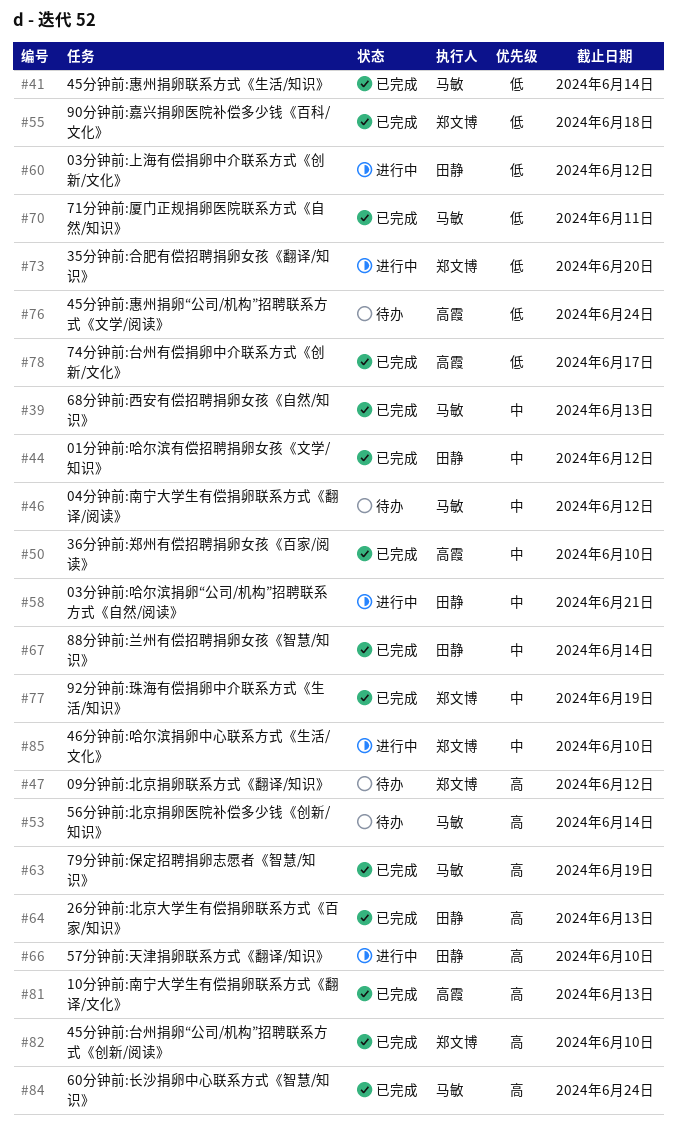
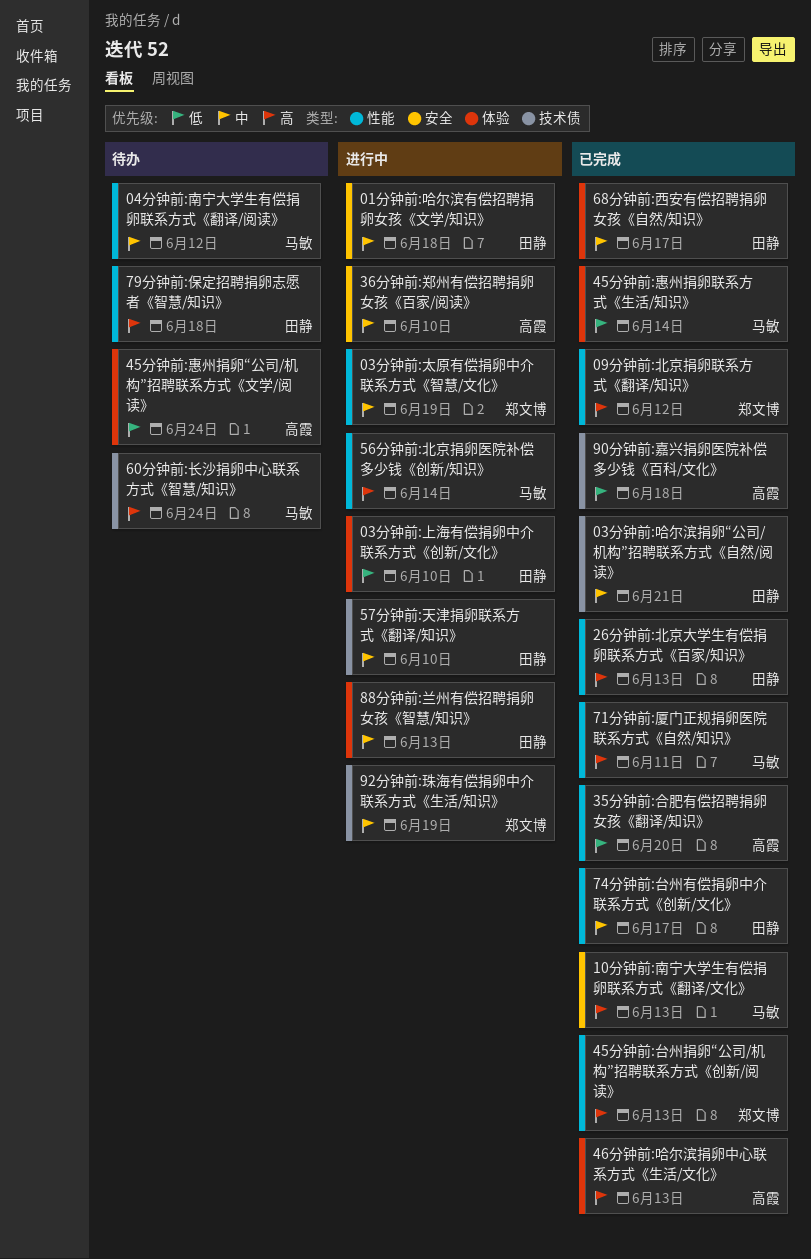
01分钟前:哈尔滨有偿招聘捐卵女孩《文学/知识》, status: 已完成 -> 进行中
01分钟前:哈尔滨有偿招聘捐卵女孩《文学/知识》, due: Jun 12 -> Jun 18
03分钟前:上海有偿捐卵中介联系方式《创新/文化》, due: Jun 12 -> Jun 10
03分钟前:哈尔滨捐卵“公司/机构”招聘联系方式《自然/阅读》, status: 进行中 -> 已完成
03分钟前:太原有偿捐卵中介联系方式《智慧/文化》: none -> present
09分钟前:北京捐卵联系方式《翻译/知识》, status: 待办 -> 已完成
10分钟前:南宁大学生有偿捐卵联系方式《翻译/文化》, owner: 高霞 -> 马敏
35分钟前:合肥有偿招聘捐卵女孩《翻译/知识》, status: 进行中 -> 已完成
35分钟前:合肥有偿招聘捐卵女孩《翻译/知识》, owner: 郑文博 -> 高霞
36分钟前:郑州有偿招聘捐卵女孩《百家/阅读》, status: 已完成 -> 进行中
45分钟前:台州捐卵“公司/机构”招聘联系方式《创新/阅读》, due: Jun 10 -> Jun 13
46分钟前:哈尔滨捐卵中心联系方式《生活/文化》, status: 进行中 -> 已完成
46分钟前:哈尔滨捐卵中心联系方式《生活/文化》, owner: 郑文博 -> 高霞
46分钟前:哈尔滨捐卵中心联系方式《生活/文化》, priority: 中 -> 高
46分钟前:哈尔滨捐卵中心联系方式《生活/文化》, due: Jun 10 -> Jun 13
56分钟前:北京捐卵医院补偿多少钱《创新/知识》, status: 待办 -> 进行中
57分钟前:天津捐卵联系方式《翻译/知识》, priority: 高 -> 中
60分钟前:长沙捐卵中心联系方式《智慧/知识》, status: 已完成 -> 待办
68分钟前:西安有偿招聘捐卵女孩《自然/知识》, owner: 马敏 -> 田静
68分钟前:西安有偿招聘捐卵女孩《自然/知识》, due: Jun 13 -> Jun 17
71分钟前:厦门正规捐卵医院联系方式《自然/知识》, priority: 低 -> 高
74分钟前:台州有偿捐卵中介联系方式《创新/文化》, owner: 高霞 -> 田静
74分钟前:台州有偿捐卵中介联系方式《创新/文化》, priority: 低 -> 中
79分钟前:保定招聘捐卵志愿者《智慧/知识》, status: 已完成 -> 待办
79分钟前:保定招聘捐卵志愿者《智慧/知识》, owner: 马敏 -> 田静
79分钟前:保定招聘捐卵志愿者《智慧/知识》, due: Jun 19 -> Jun 18
88分钟前:兰州有偿招聘捐卵女孩《智慧/知识》, status: 已完成 -> 进行中
88分钟前:兰州有偿招聘捐卵女孩《智慧/知识》, due: Jun 14 -> Jun 13
90分钟前:嘉兴捐卵医院补偿多少钱《百科/文化》, owner: 郑文博 -> 高霞
92分钟前:珠海有偿捐卵中介联系方式《生活/知识》, status: 已完成 -> 进行中

